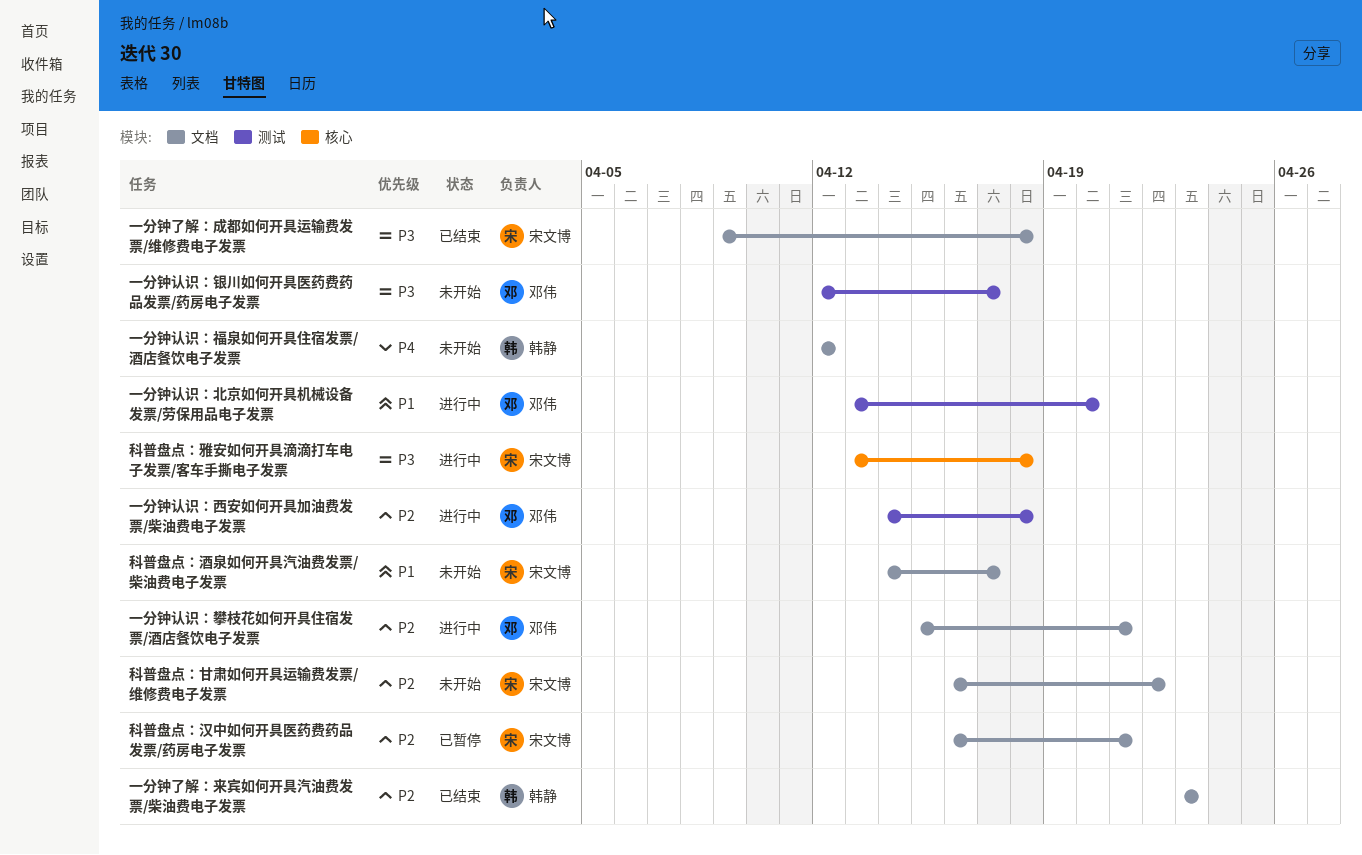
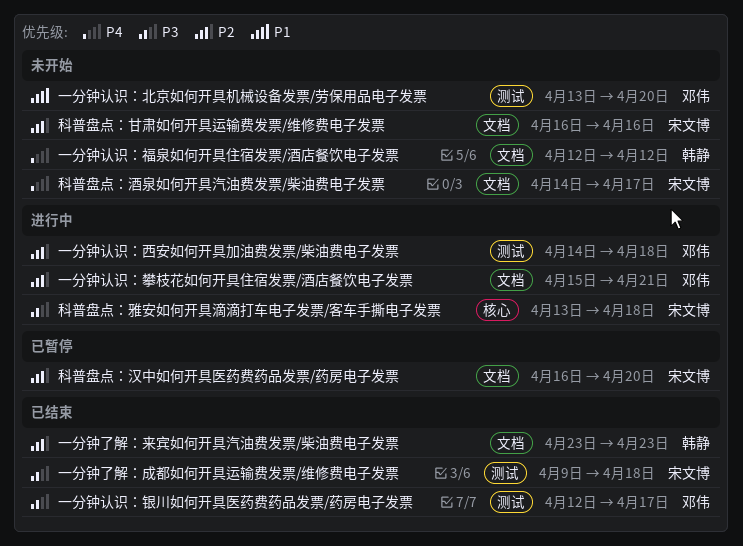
一分钟了解：成都如何开具运输费发票/维修费电子发票, label: 文档 -> 测试
一分钟认识：北京如何开具机械设备发票/劳保用品电子发票, status: 进行中 -> 未开始
一分钟认识：银川如何开具医药费药品发票/药房电子发票, status: 未开始 -> 已结束
科普盘点：汉中如何开具医药费药品发票/药房电子发票, due: Apr 21 -> Apr 20
科普盘点：甘肃如何开具运输费发票/维修费电子发票, due: Apr 22 -> Apr 16
科普盘点：酒泉如何开具汽油费发票/柴油费电子发票, priority: P1 -> P4

